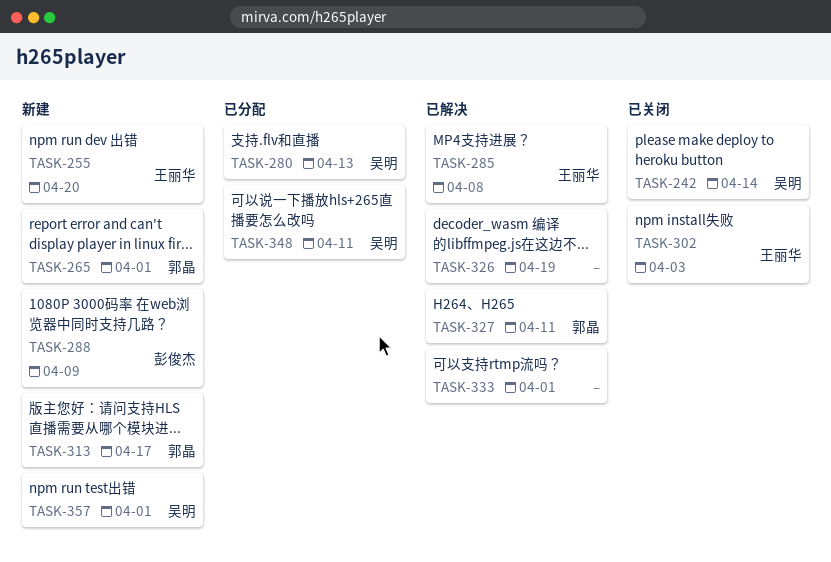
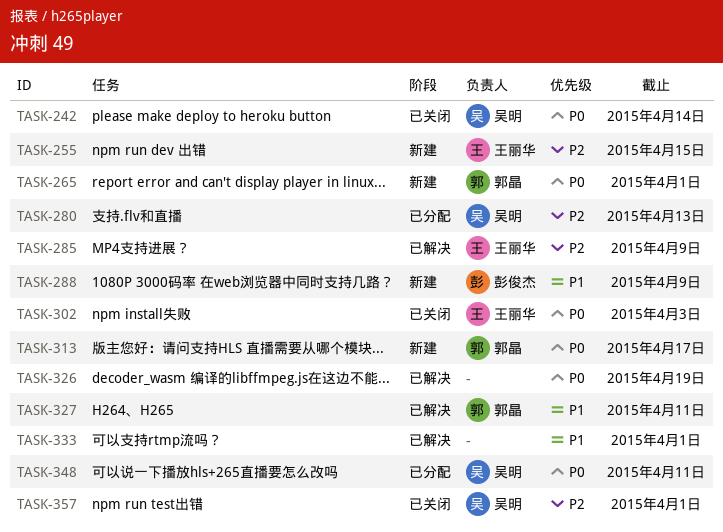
TASK-255, due: Apr 20 -> Apr 15
TASK-285, due: Apr 8 -> Apr 9
TASK-357, status: 新建 -> 已关闭

